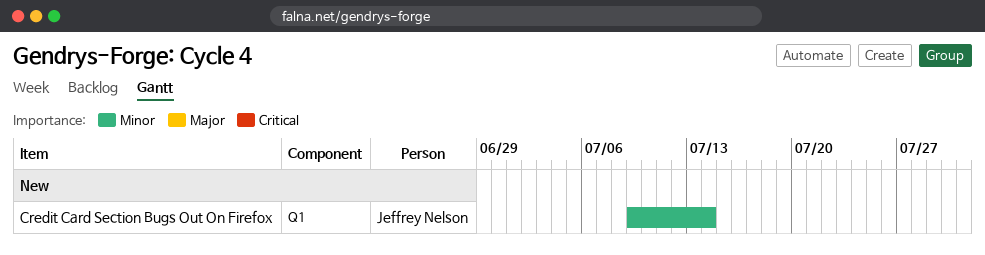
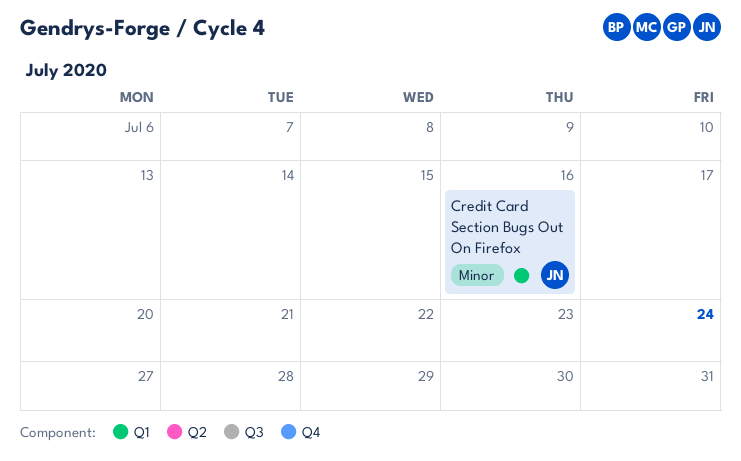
Credit Card Section Bugs Out On Firefox, due: Jul 14 -> Jul 16

